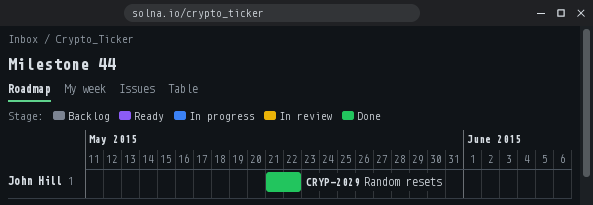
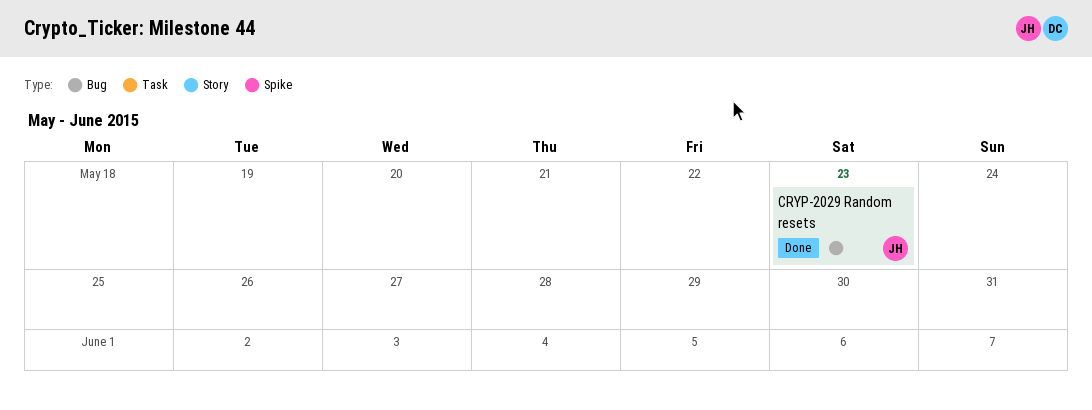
CRYP-2029, due: May 22 -> May 23

